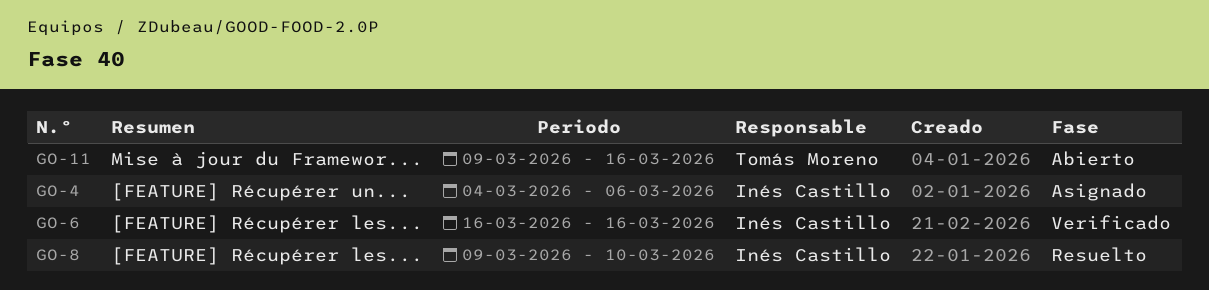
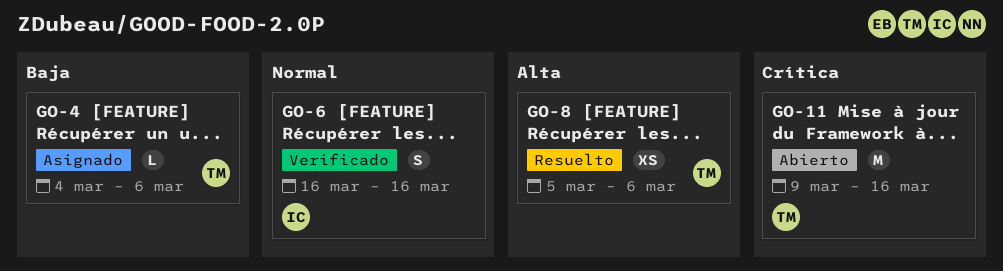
GO-4, owner: Inés Castillo -> Tomás Moreno
GO-8, owner: Inés Castillo -> Tomás Moreno
GO-8, start: Mar 9 -> Mar 5
GO-8, due: Mar 10 -> Mar 6

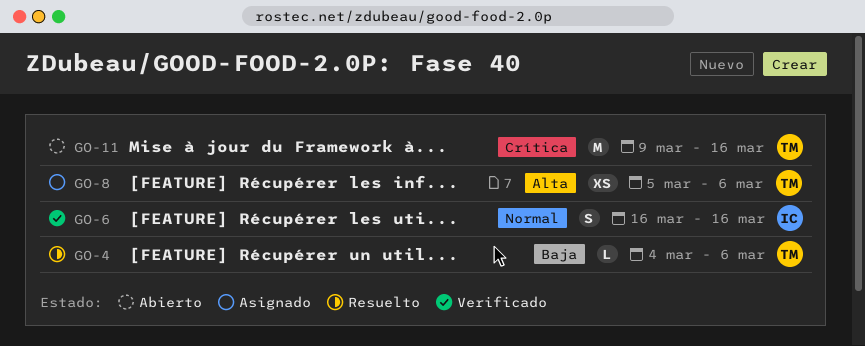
GO-4, status: Asignado -> Resuelto
GO-8, status: Resuelto -> Asignado

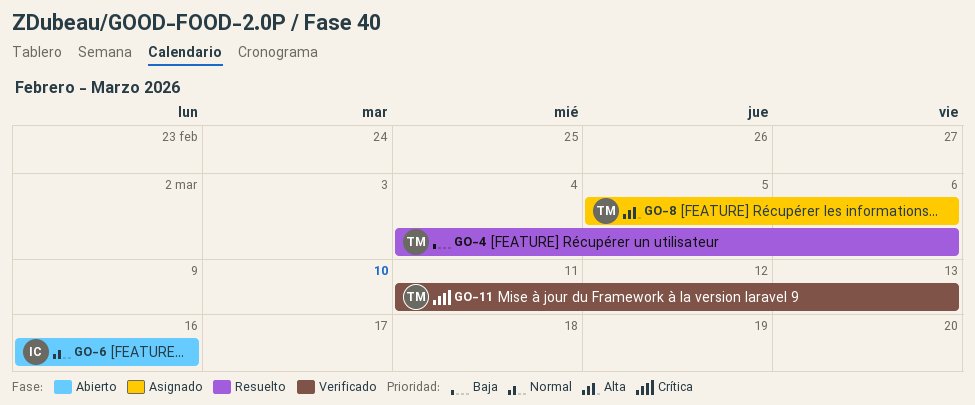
GO-6, status: Verificado -> Abierto
GO-11, status: Abierto -> Verificado
GO-11, start: Mar 9 -> Mar 11
GO-11, due: Mar 16 -> Mar 13

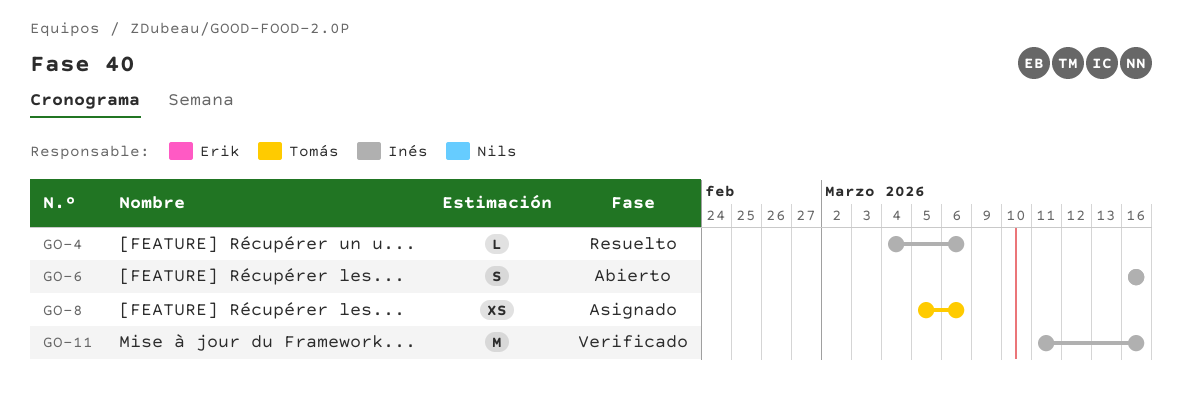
GO-4, owner: Tomás -> Inés
GO-11, owner: Tomás -> Inés
GO-11, due: Mar 13 -> Mar 16

